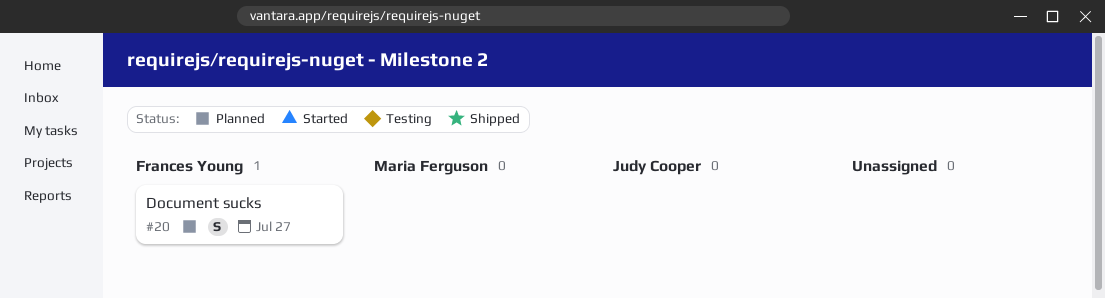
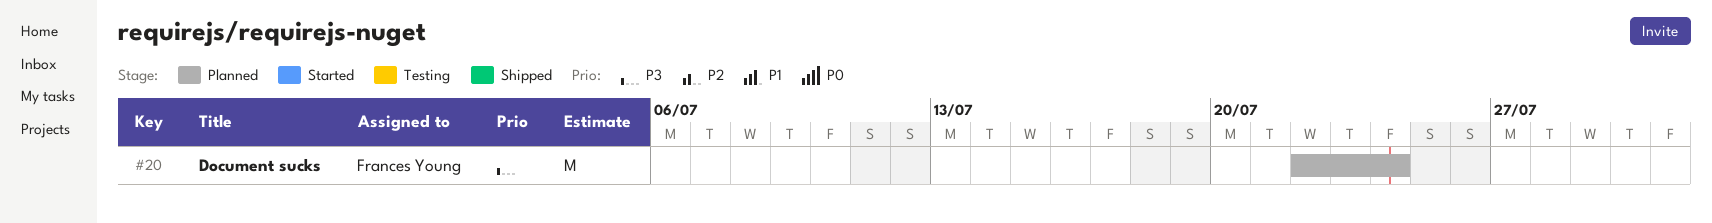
#20, estimate: S -> M
#20, due: Jul 27 -> Jul 24

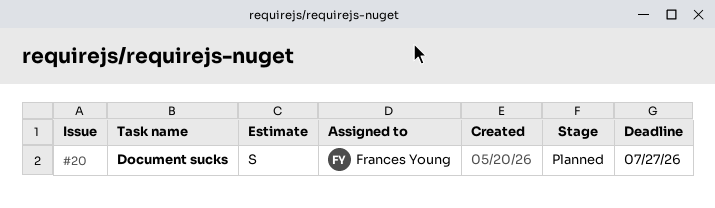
#20, estimate: M -> S
#20, due: Jul 24 -> Jul 27

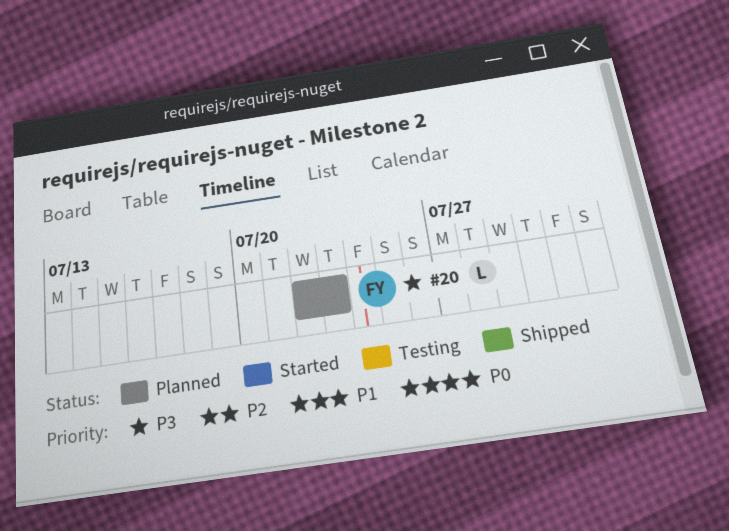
#20, estimate: S -> L
#20, due: Jul 27 -> Jul 23

